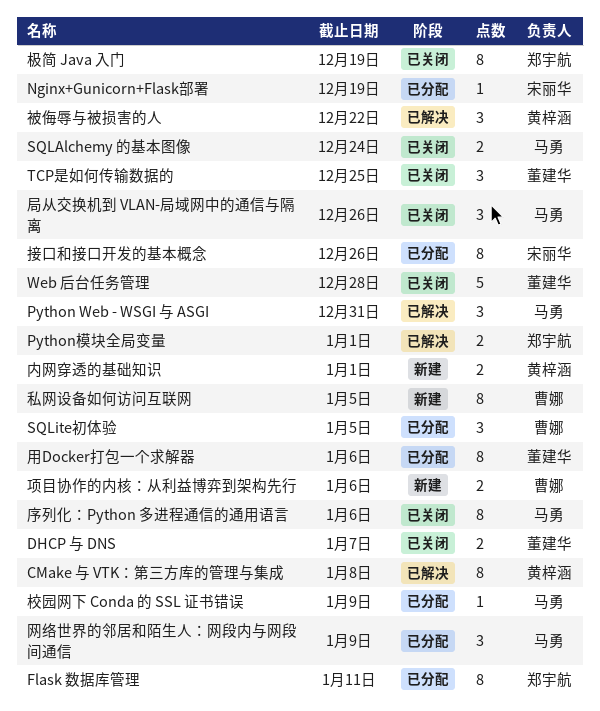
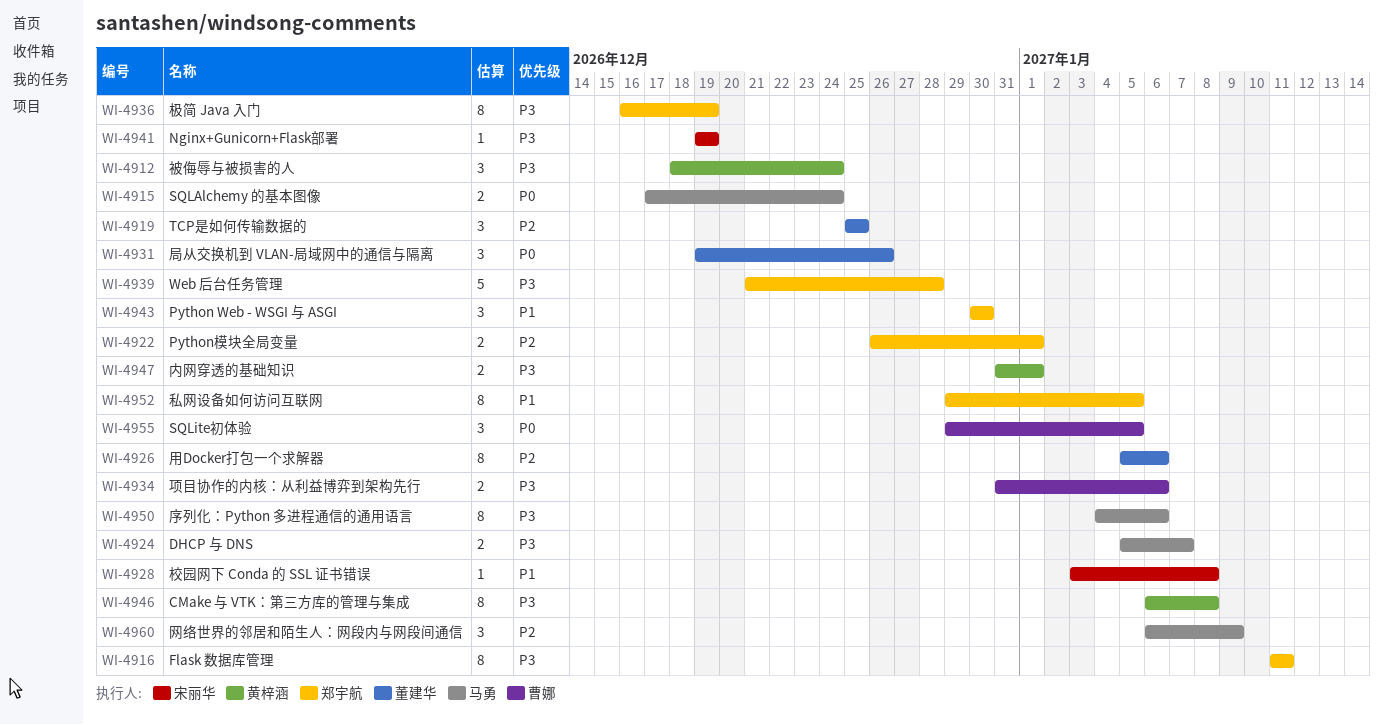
DHCP 与 DNS, owner: 董建华 -> 马勇
Python Web - WSGI 与 ASGI, owner: 马勇 -> 郑宇航
Python Web - WSGI 与 ASGI, due: Dec 31 -> Dec 30
Web 后台任务管理, owner: 董建华 -> 郑宇航
局从交换机到 VLAN-局域网中的通信与隔离, owner: 马勇 -> 董建华
接口和接口开发的基本概念: present -> none
校园网下 Conda 的 SSL 证书错误, owner: 马勇 -> 宋丽华
校园网下 Conda 的 SSL 证书错误, due: Jan 9 -> Jan 8
私网设备如何访问互联网, owner: 曹娜 -> 郑宇航
被侮辱与被损害的人, due: Dec 22 -> Dec 24

